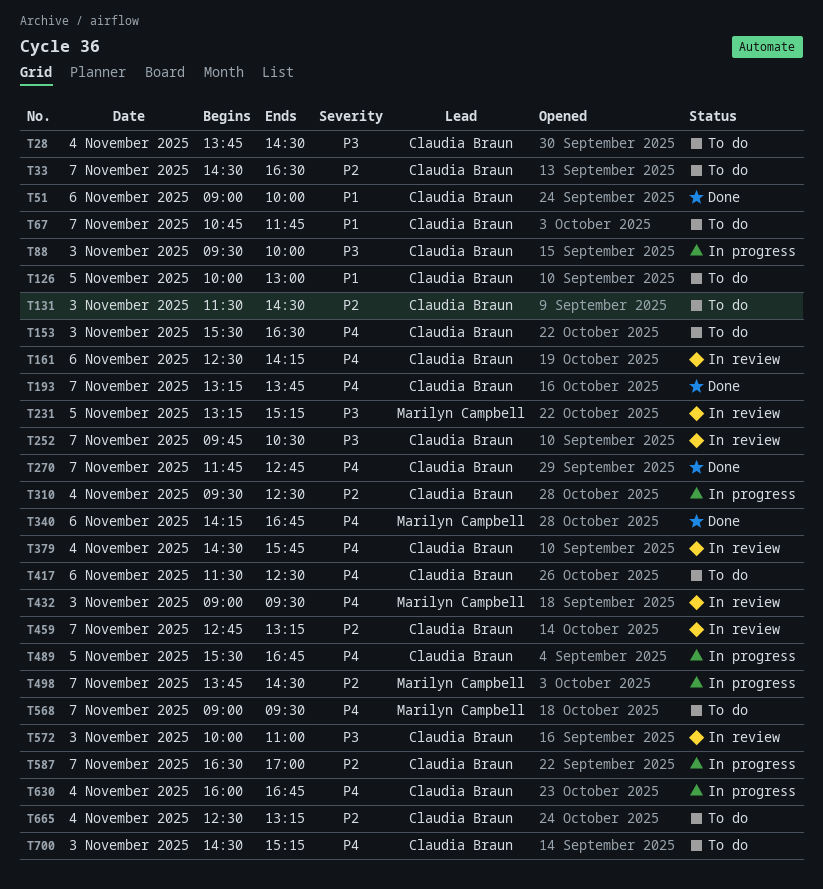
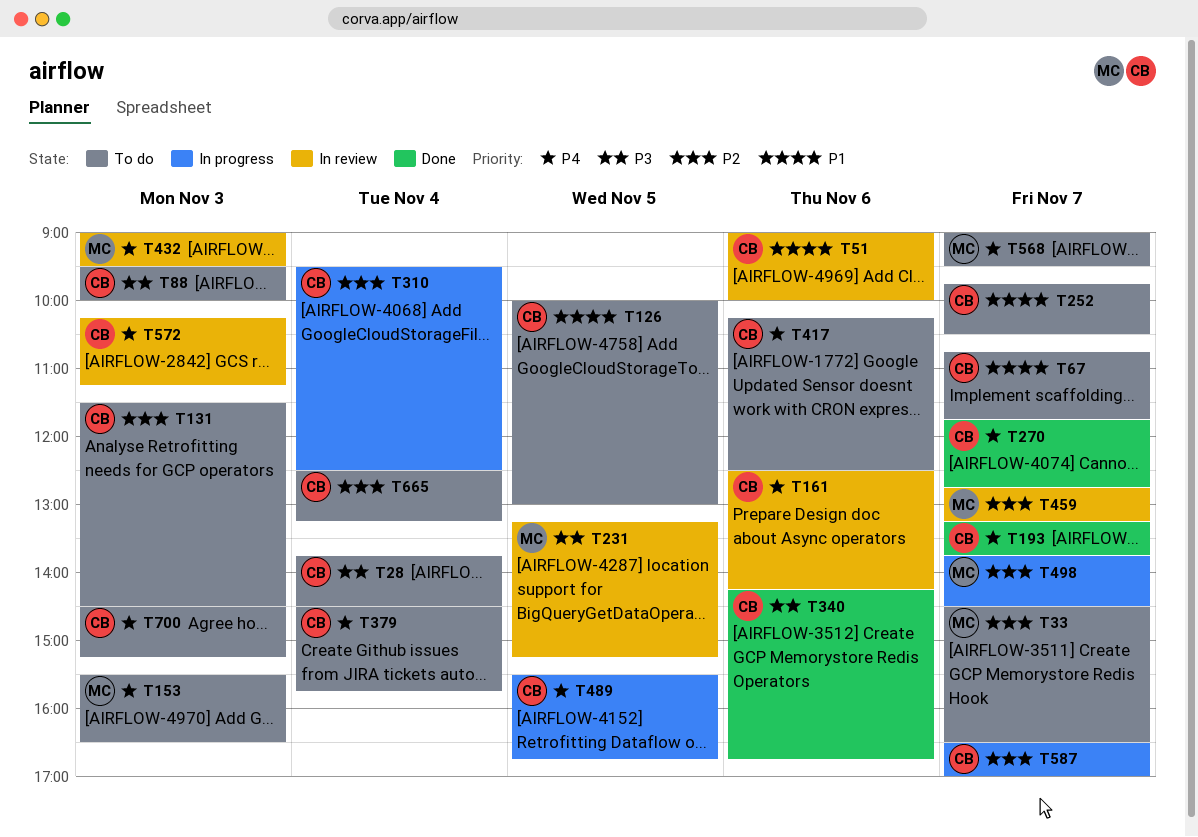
T33, owner: Claudia Braun -> Marilyn Campbell
T51, status: Done -> In review
T88, status: In progress -> To do
T153, owner: Claudia Braun -> Marilyn Campbell
T252, status: In review -> To do
T252, priority: P3 -> P1
T340, owner: Marilyn Campbell -> Claudia Braun
T340, priority: P4 -> P3
T379, status: In review -> To do
T417, begins: 11:30 -> 10:15
T459, owner: Claudia Braun -> Marilyn Campbell
T572, priority: P3 -> P4
T572, begins: 10:00 -> 10:15
T572, ends: 11:00 -> 11:15
T630: present -> none

